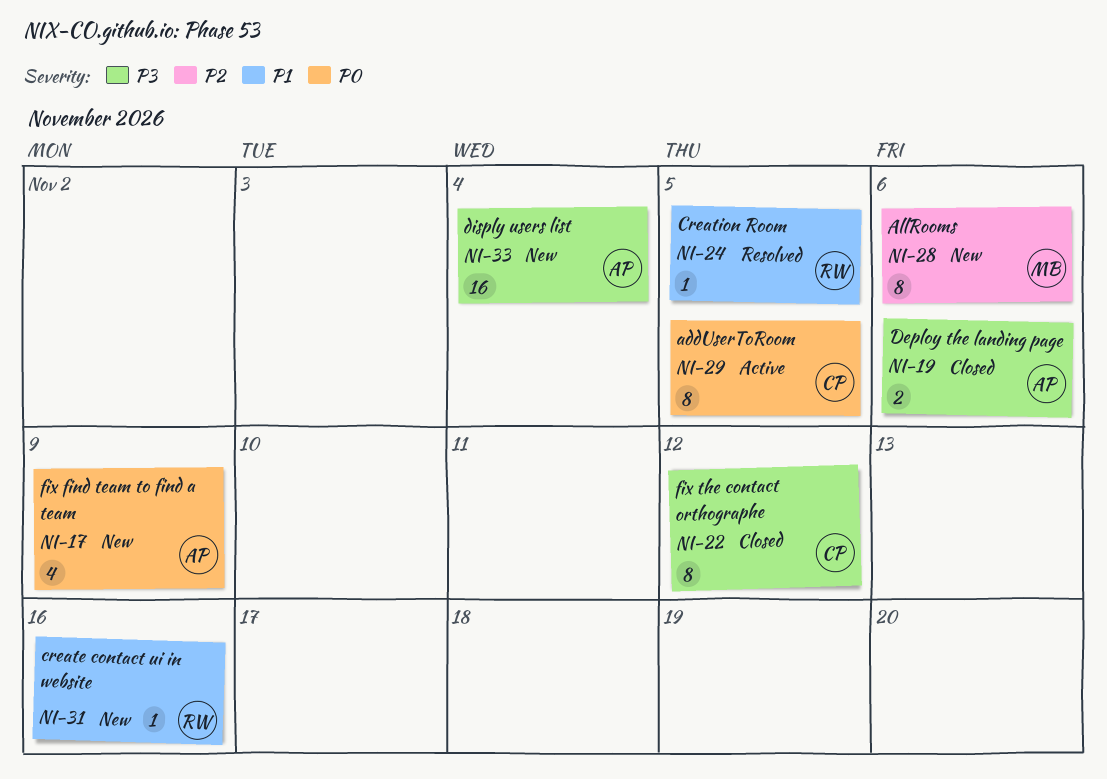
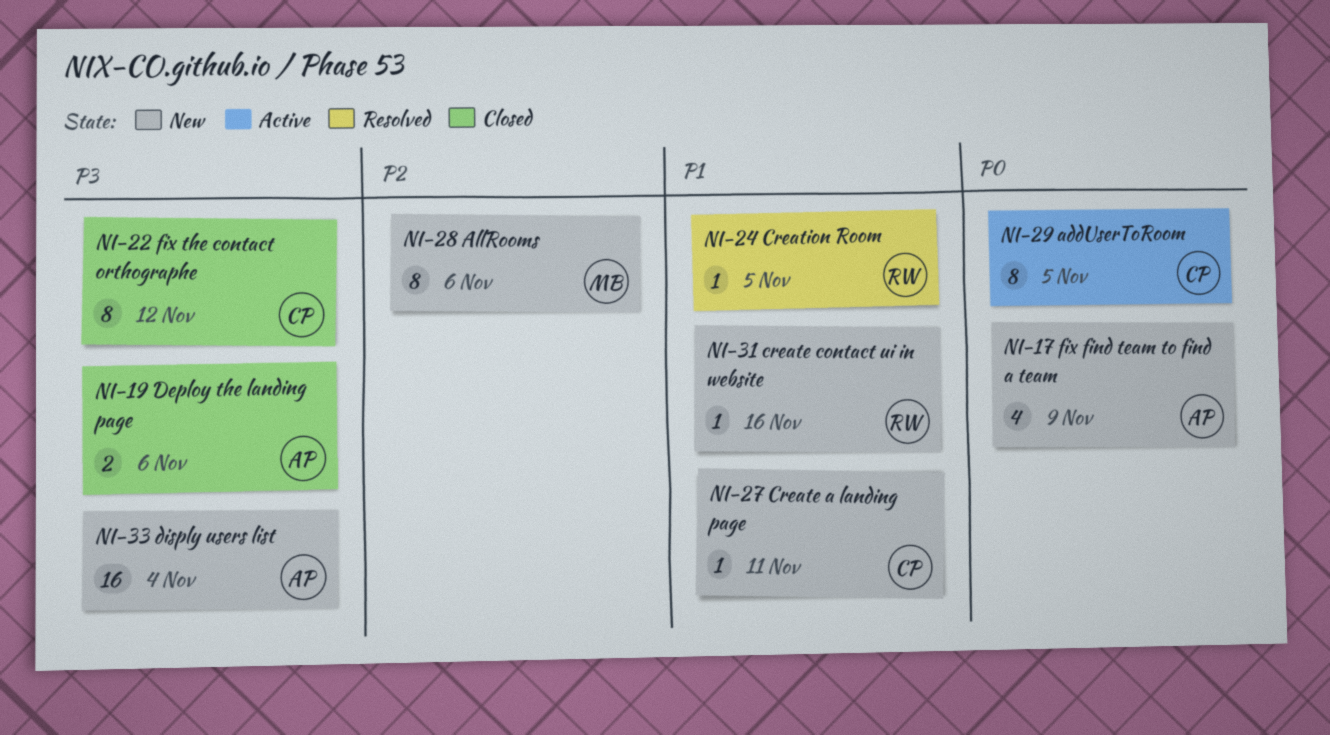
NI-27: none -> present

